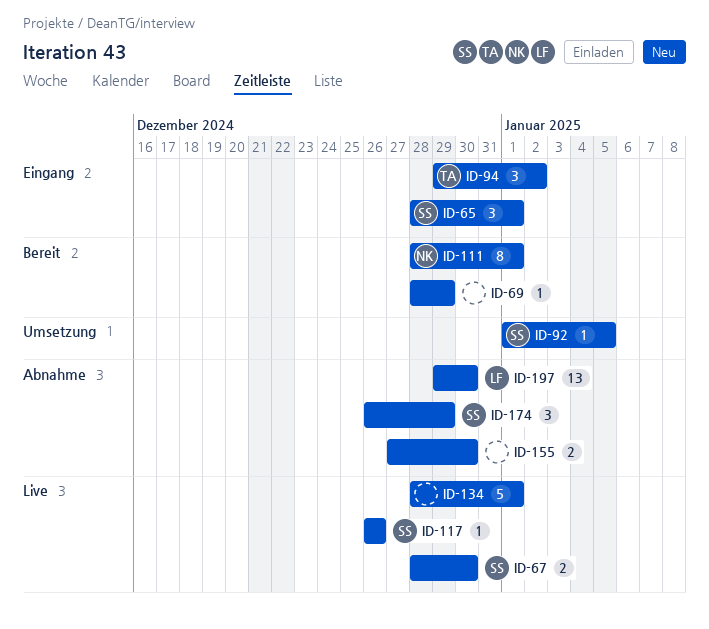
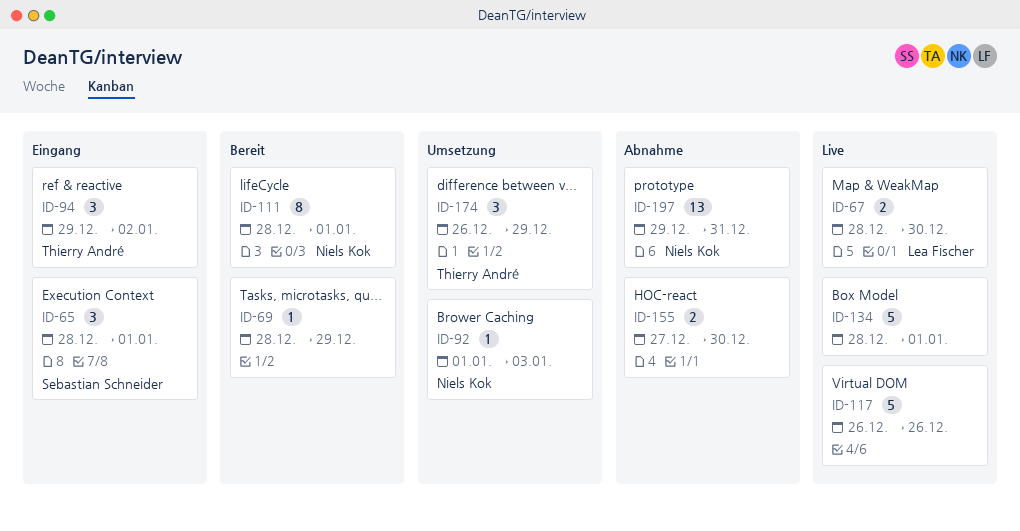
ID-67, owner: Sebastian Schneider -> Lea Fischer
ID-92, owner: Sebastian Schneider -> Niels Kok
ID-92, due: Jan 5 -> Jan 3
ID-117, owner: Sebastian Schneider -> none
ID-117, estimate: 1 -> 5
ID-174, status: Abnahme -> Umsetzung
ID-174, owner: Sebastian Schneider -> Thierry André
ID-197, owner: Lea Fischer -> Niels Kok
ID-197, due: Dec 30 -> Dec 31

